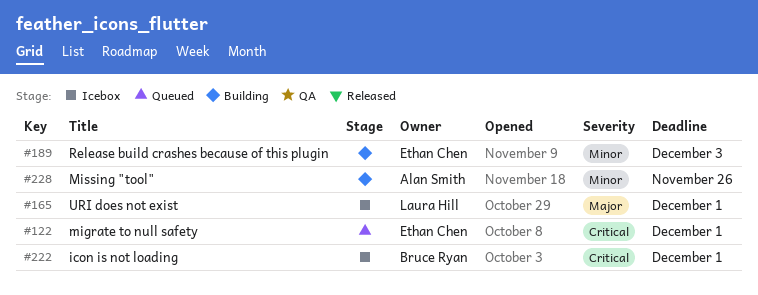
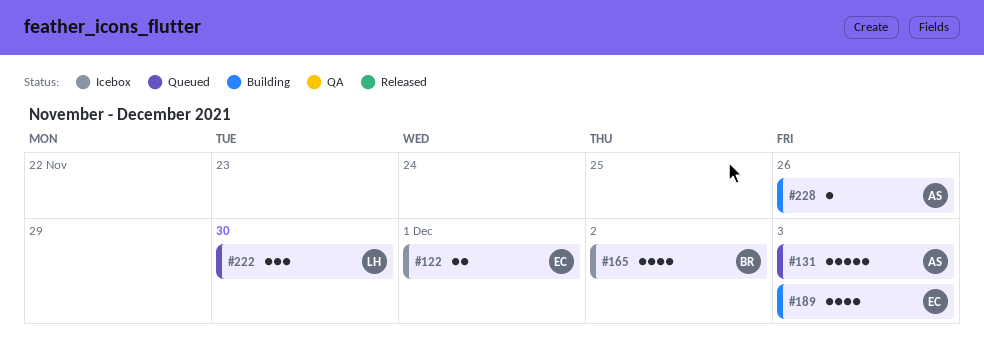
#122, status: Queued -> Icebox
#131: none -> present
#165, owner: Laura Hill -> Bruce Ryan
#165, due: Dec 1 -> Dec 2
#222, status: Icebox -> Queued
#222, owner: Bruce Ryan -> Laura Hill
#222, due: Dec 1 -> Nov 30

